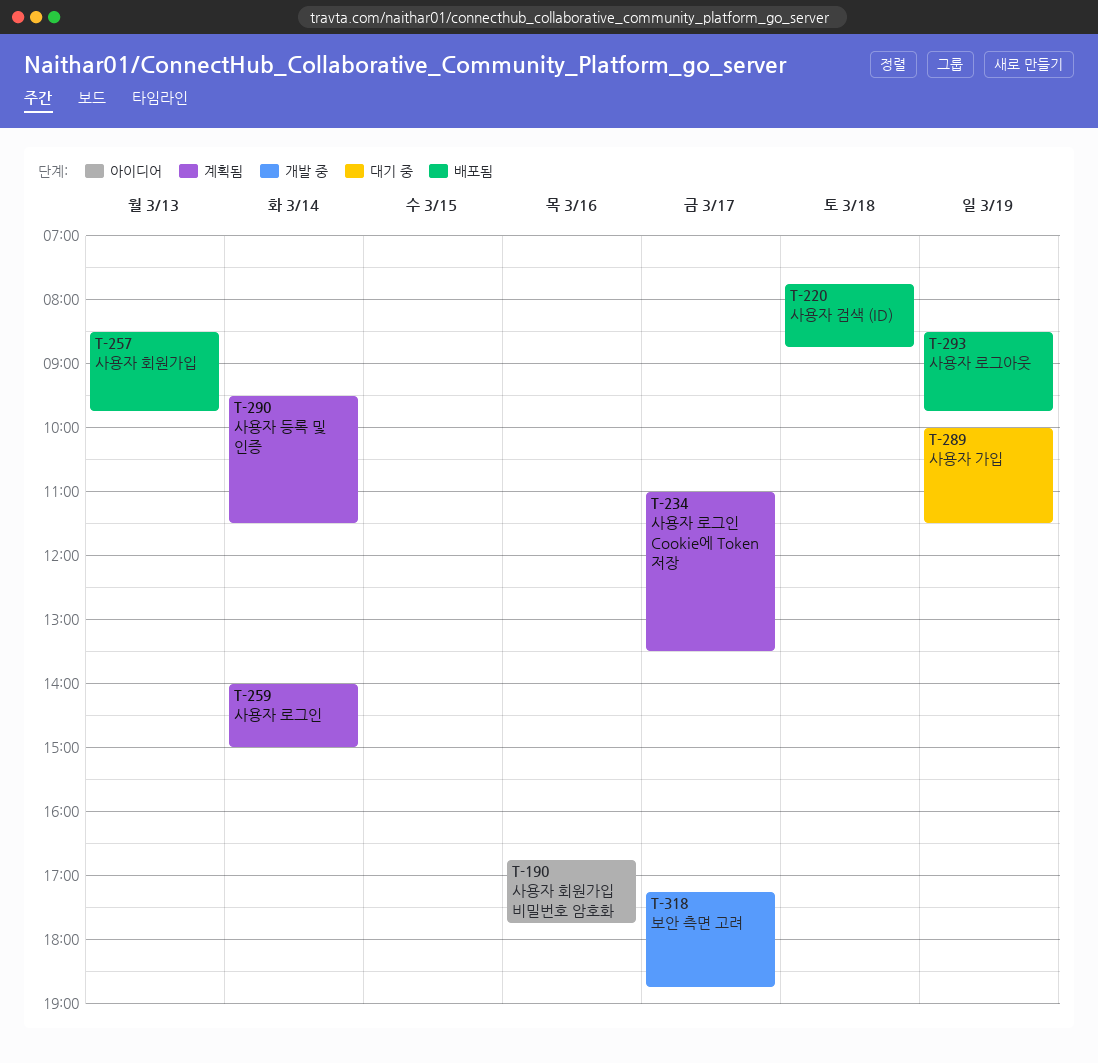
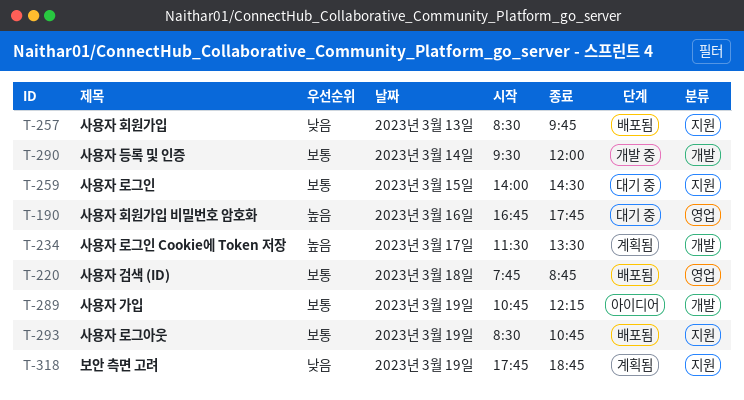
T-190, status: 아이디어 -> 대기 중
T-234, begins: 11:00 -> 11:30
T-259, status: 계획됨 -> 대기 중
T-259, day: Mar 14 -> Mar 15
T-259, ends: 15:00 -> 14:30
T-289, status: 대기 중 -> 아이디어
T-289, begins: 10:00 -> 10:45
T-289, ends: 11:30 -> 12:15
T-290, status: 계획됨 -> 개발 중
T-290, ends: 11:30 -> 12:00
T-293, ends: 09:45 -> 10:45
T-318, status: 개발 중 -> 계획됨
T-318, day: Mar 17 -> Mar 19
T-318, begins: 17:15 -> 17:45

